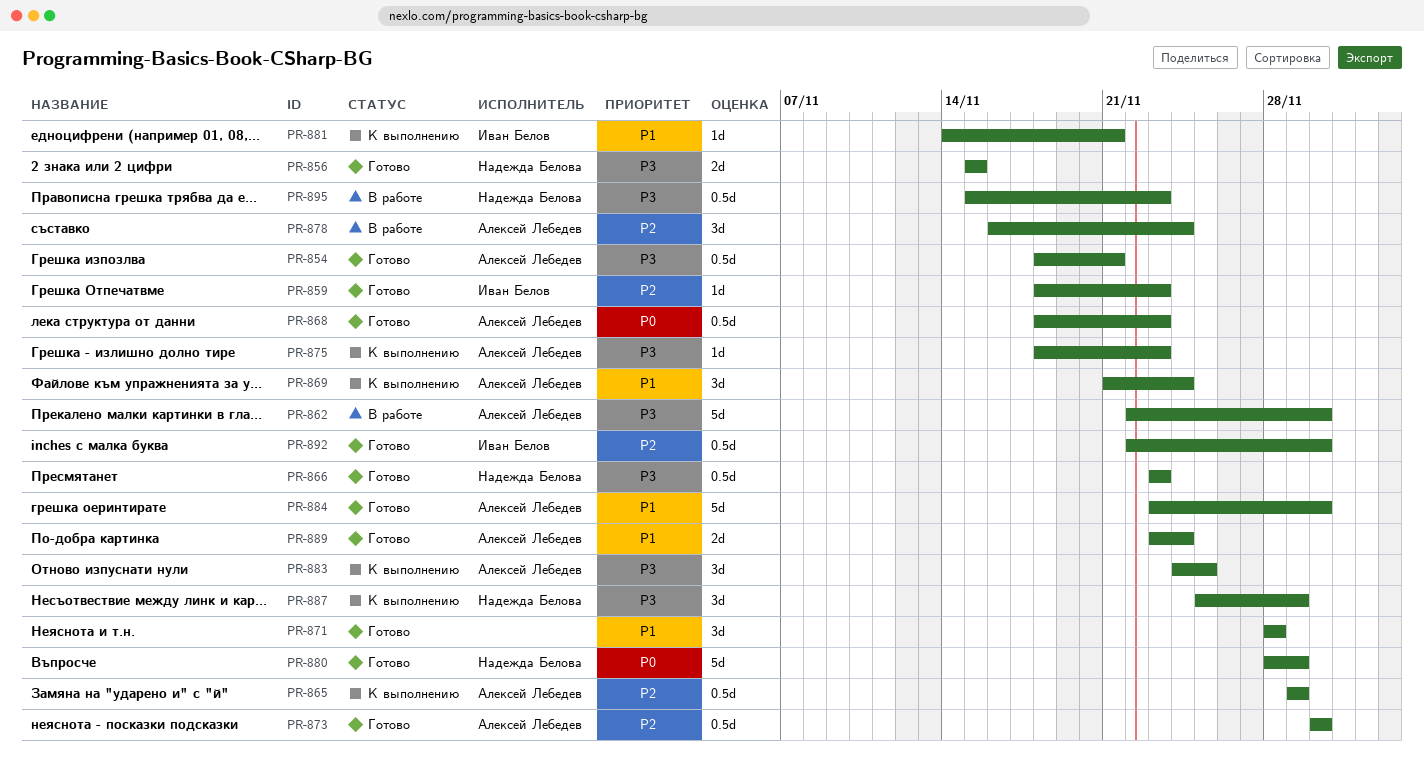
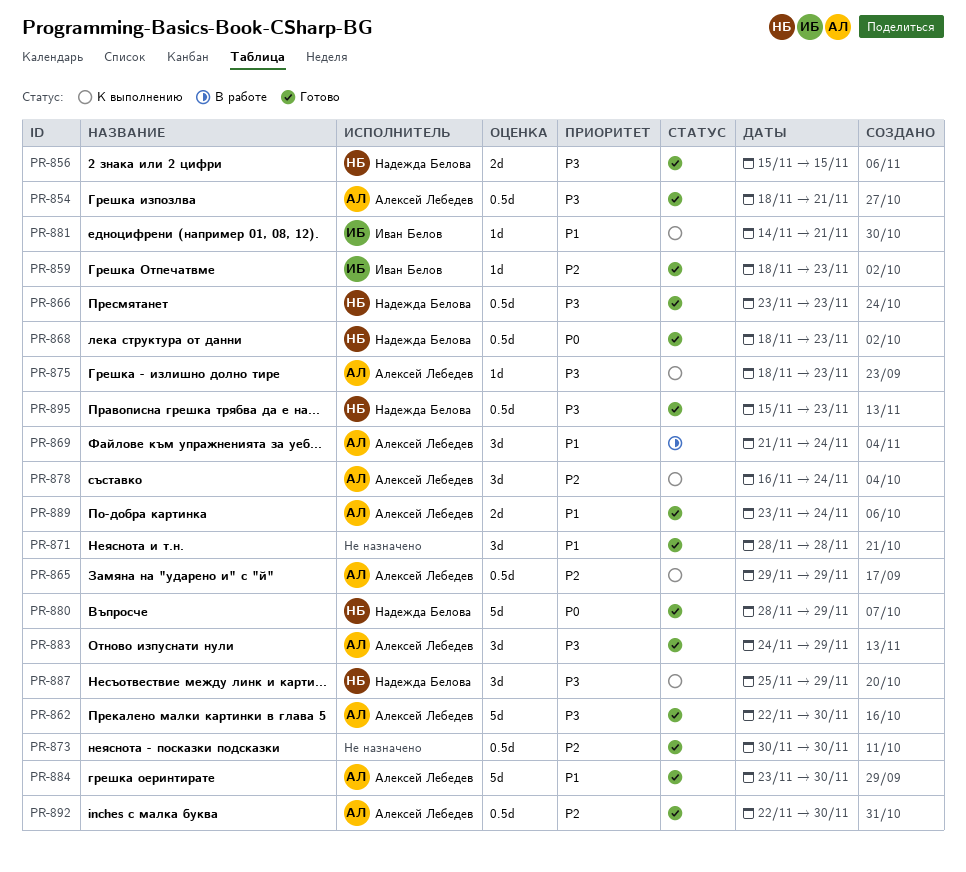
PR-862, status: В работе -> Готово
PR-868, owner: Алексей Лебедев -> Надежда Белова
PR-869, status: К выполнению -> В работе
PR-873, owner: Алексей Лебедев -> none
PR-878, status: В работе -> К выполнению
PR-883, status: К выполнению -> Готово
PR-883, due: Nov 25 -> Nov 29
PR-892, owner: Иван Белов -> Алексей Лебедев
PR-895, status: В работе -> Готово

